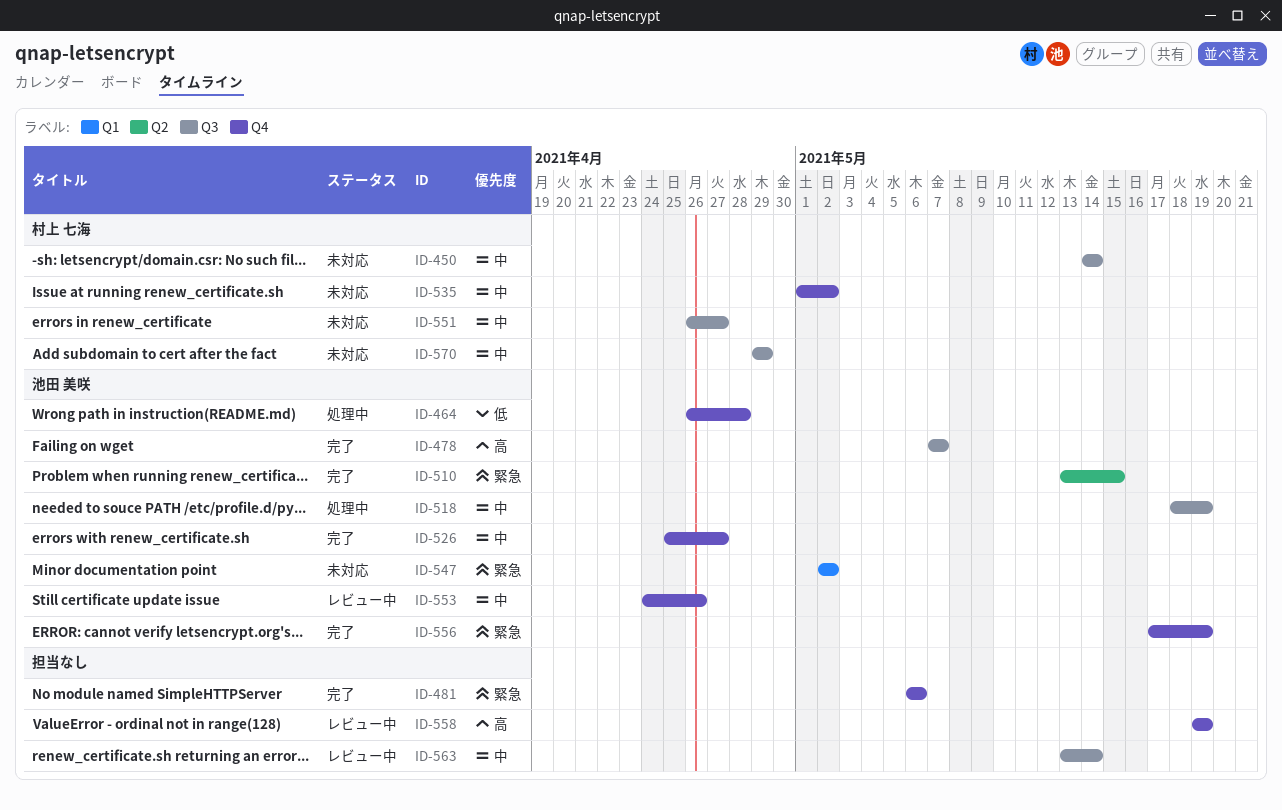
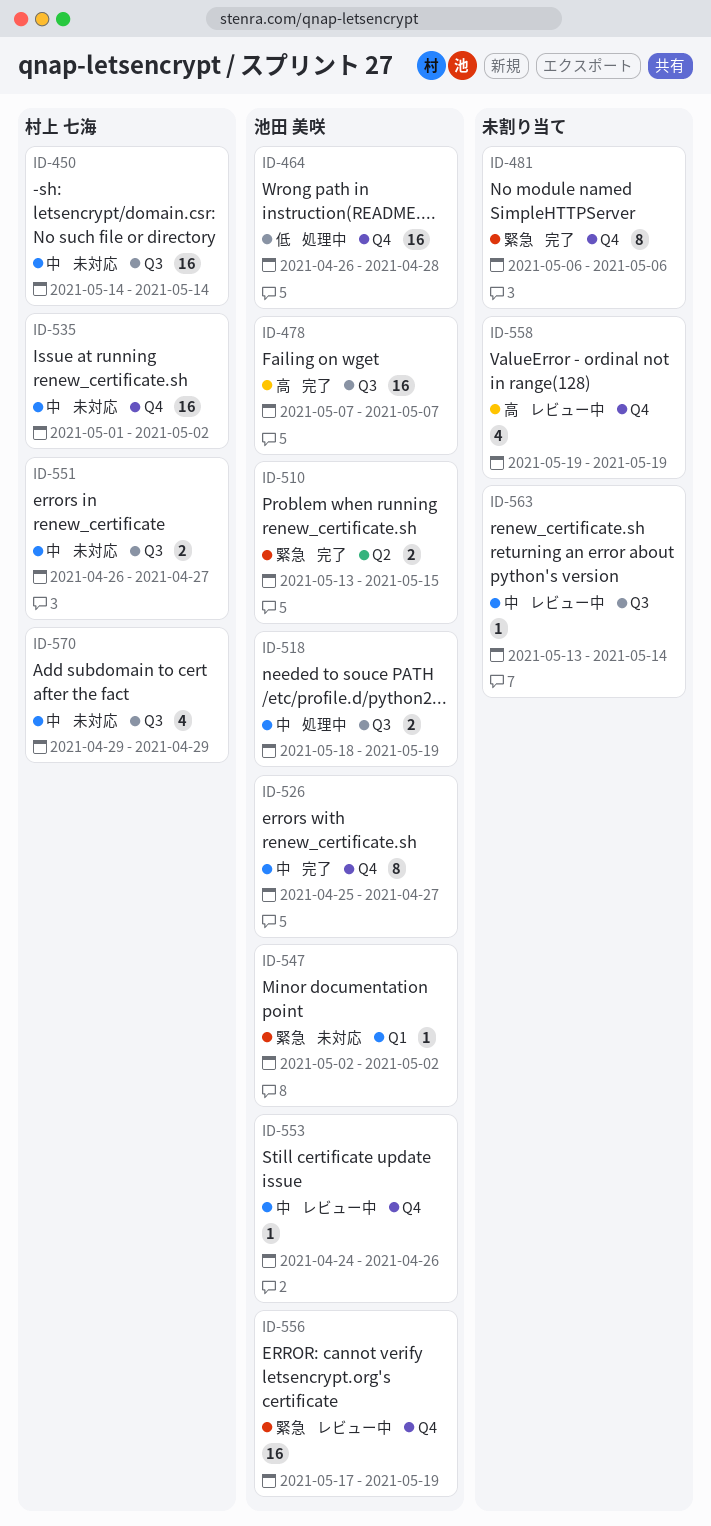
ID-556, status: 完了 -> レビュー中

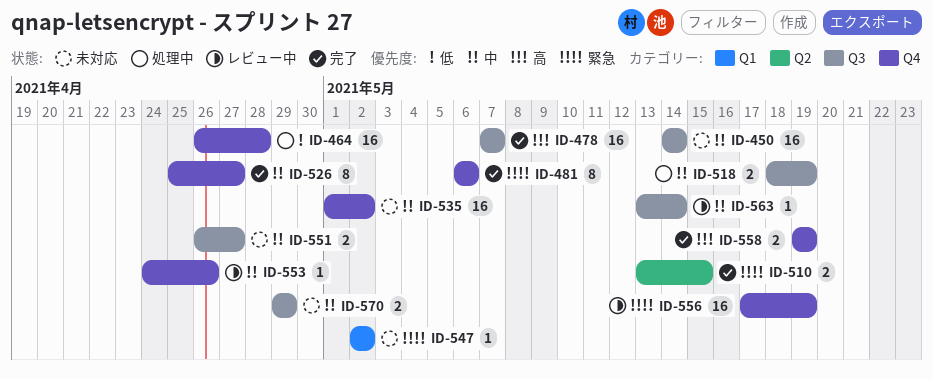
ID-558, status: レビュー中 -> 完了
ID-558, estimate: 4 -> 2
ID-570, estimate: 4 -> 2

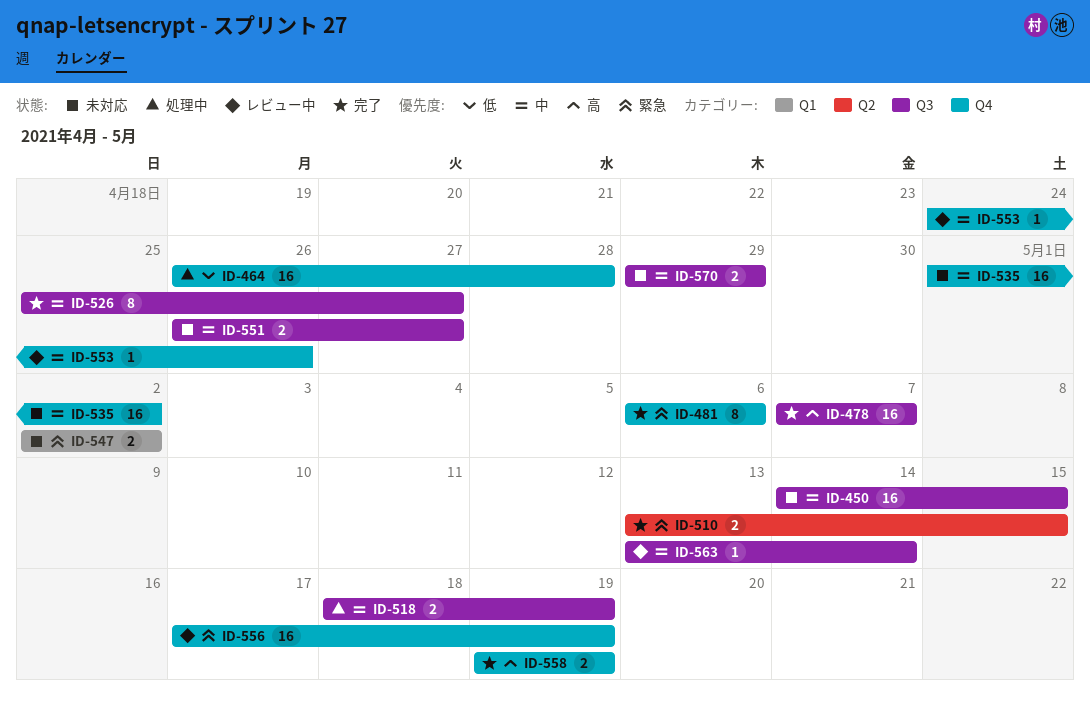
ID-450, due: May 14 -> May 15
ID-526, label: Q4 -> Q3
ID-547, estimate: 1 -> 2

